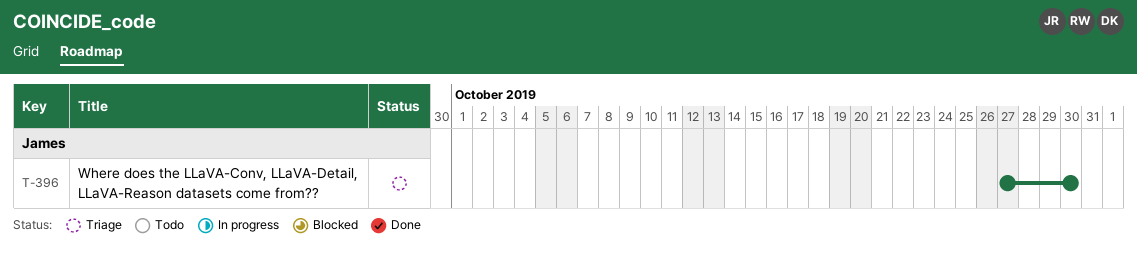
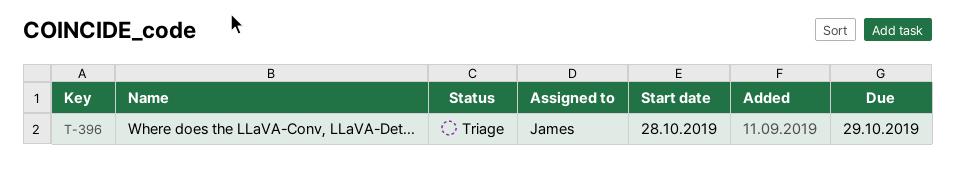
T-396, start: Oct 27 -> Oct 28
T-396, due: Oct 30 -> Oct 29

